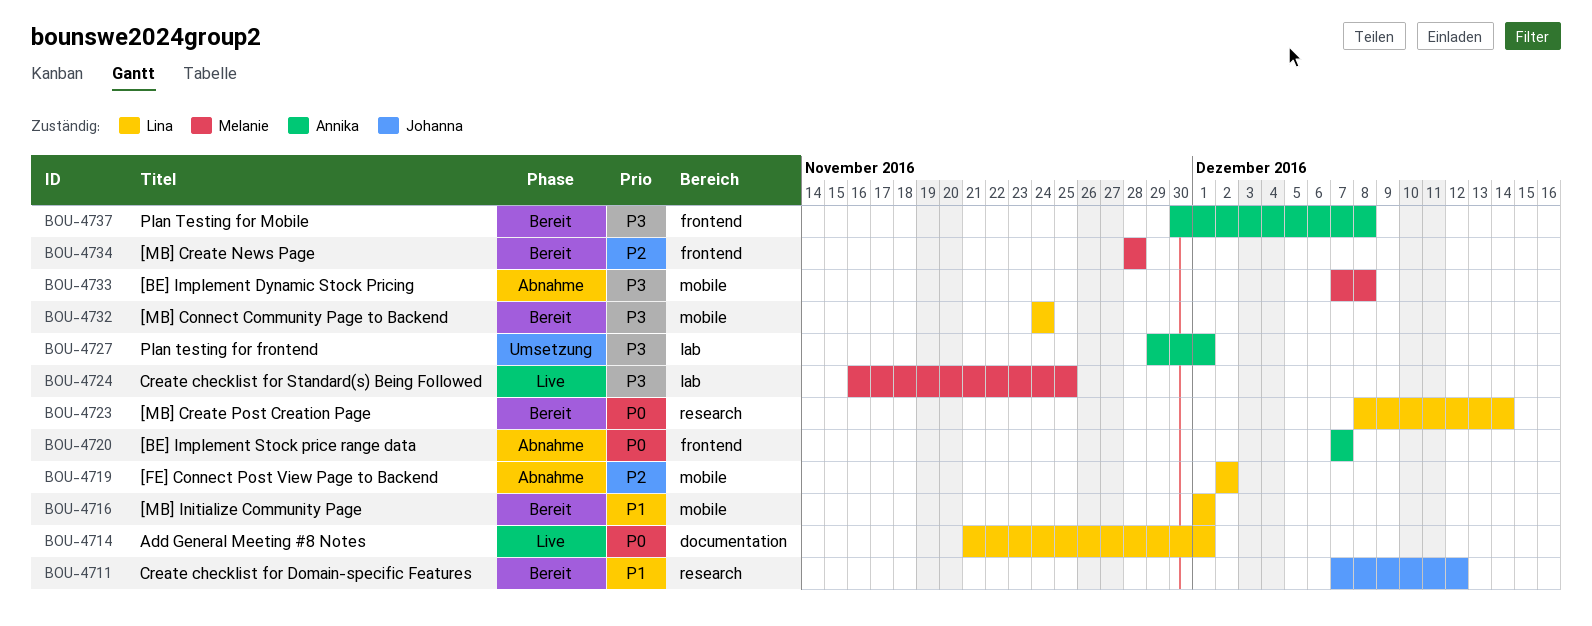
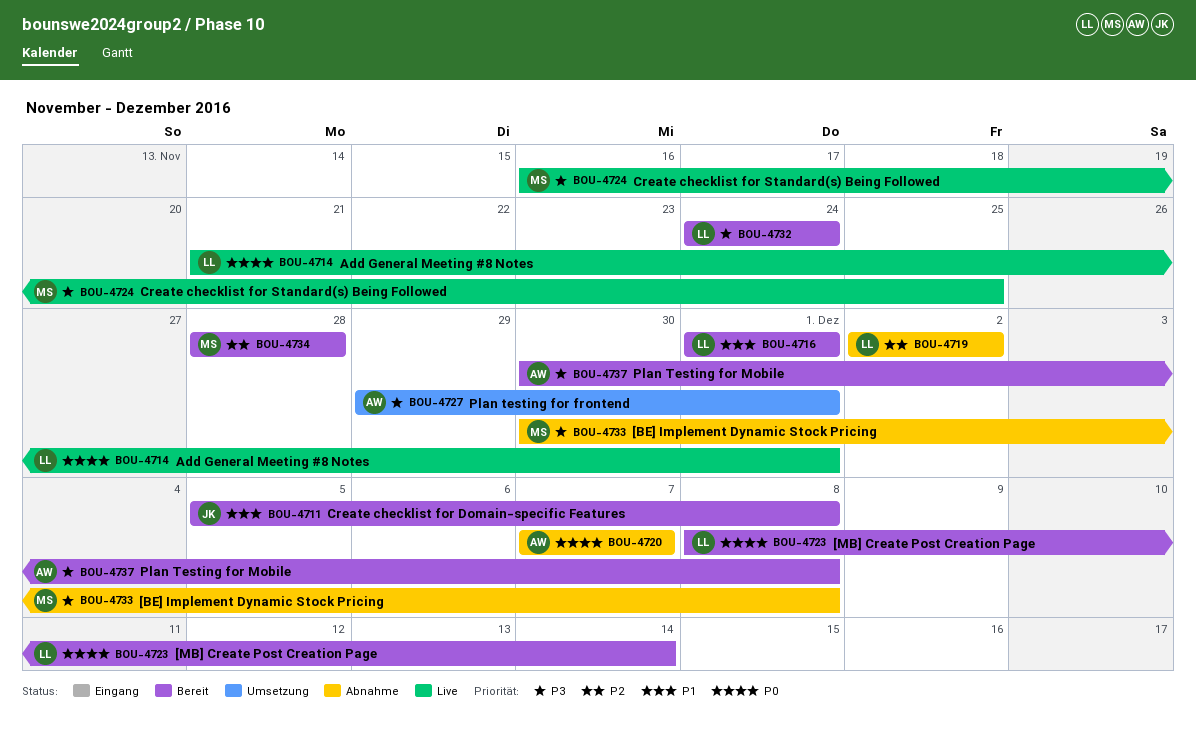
BOU-4711, start: Dec 7 -> Dec 5
BOU-4711, due: Dec 12 -> Dec 8
BOU-4733, start: Dec 7 -> Nov 30

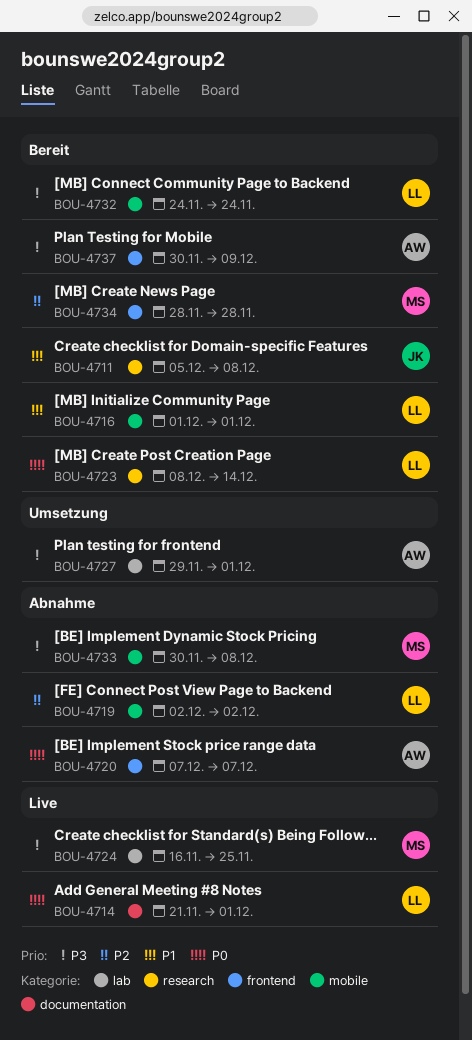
BOU-4737, due: Dec 8 -> Dec 9

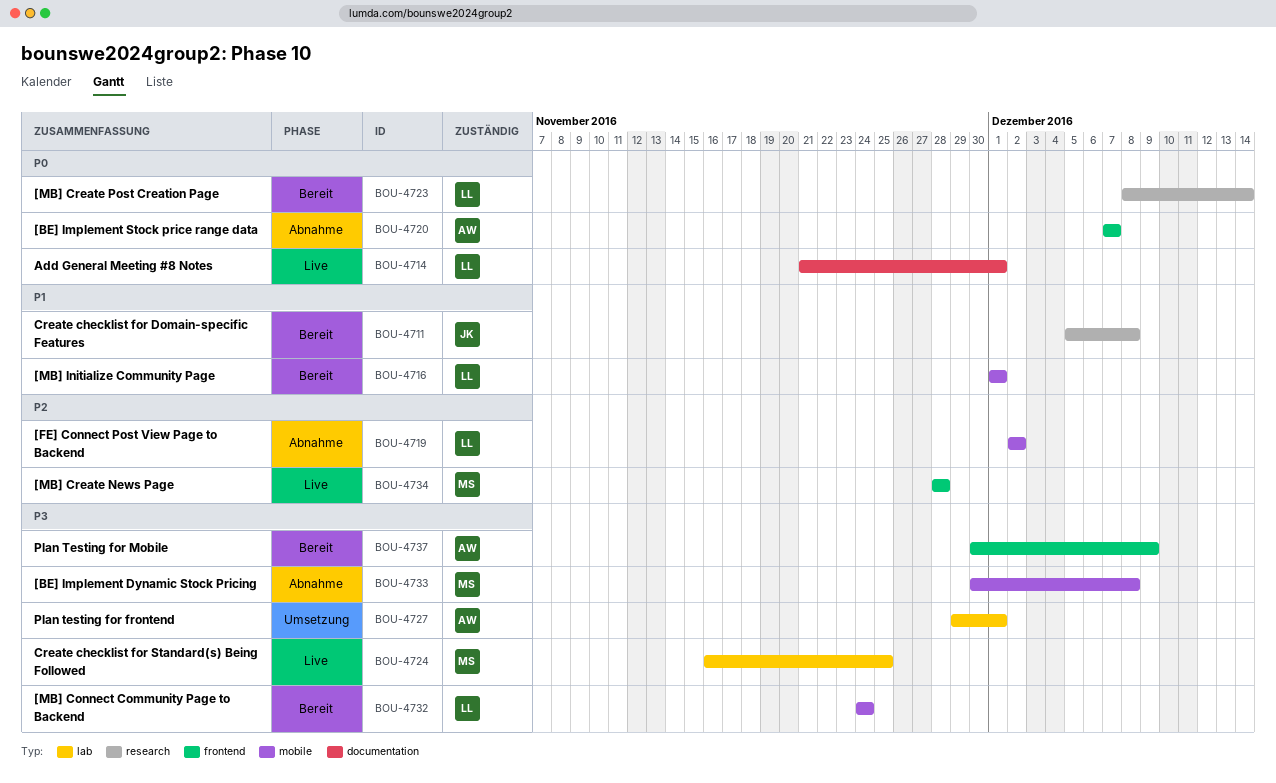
BOU-4734, status: Bereit -> Live

